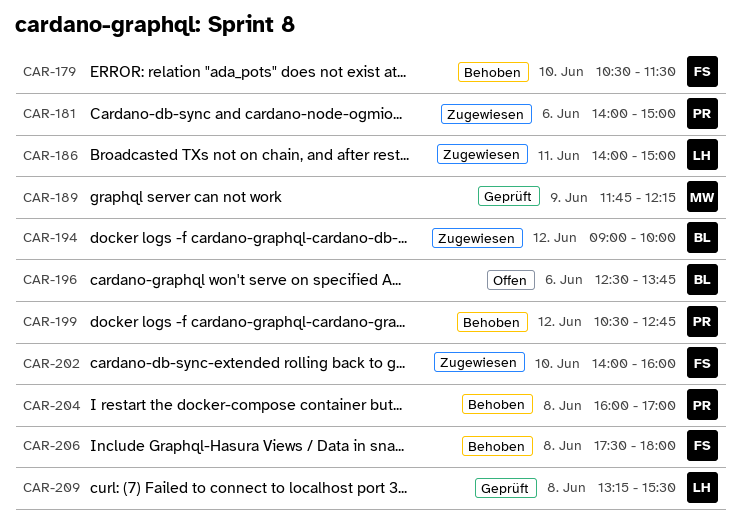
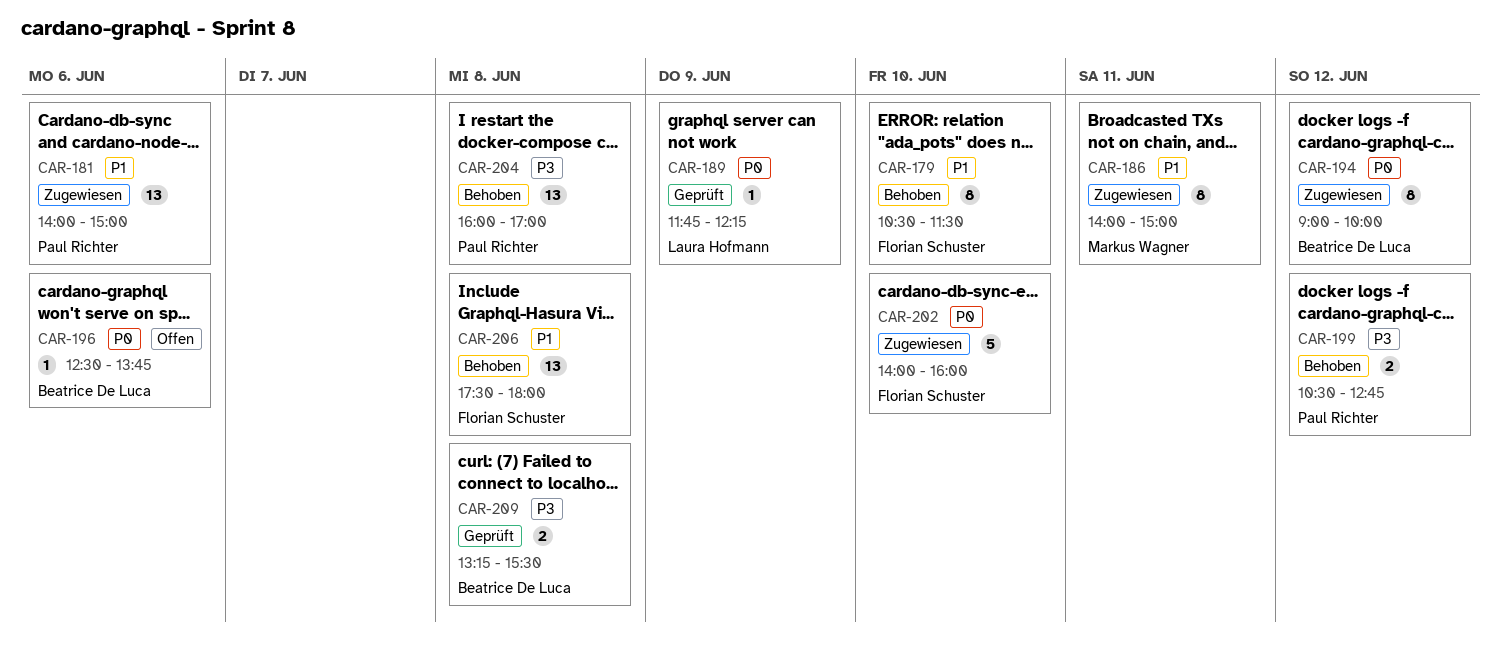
CAR-186, owner: Laura Hofmann -> Markus Wagner
CAR-189, owner: Markus Wagner -> Laura Hofmann
CAR-209, owner: Laura Hofmann -> Beatrice De Luca

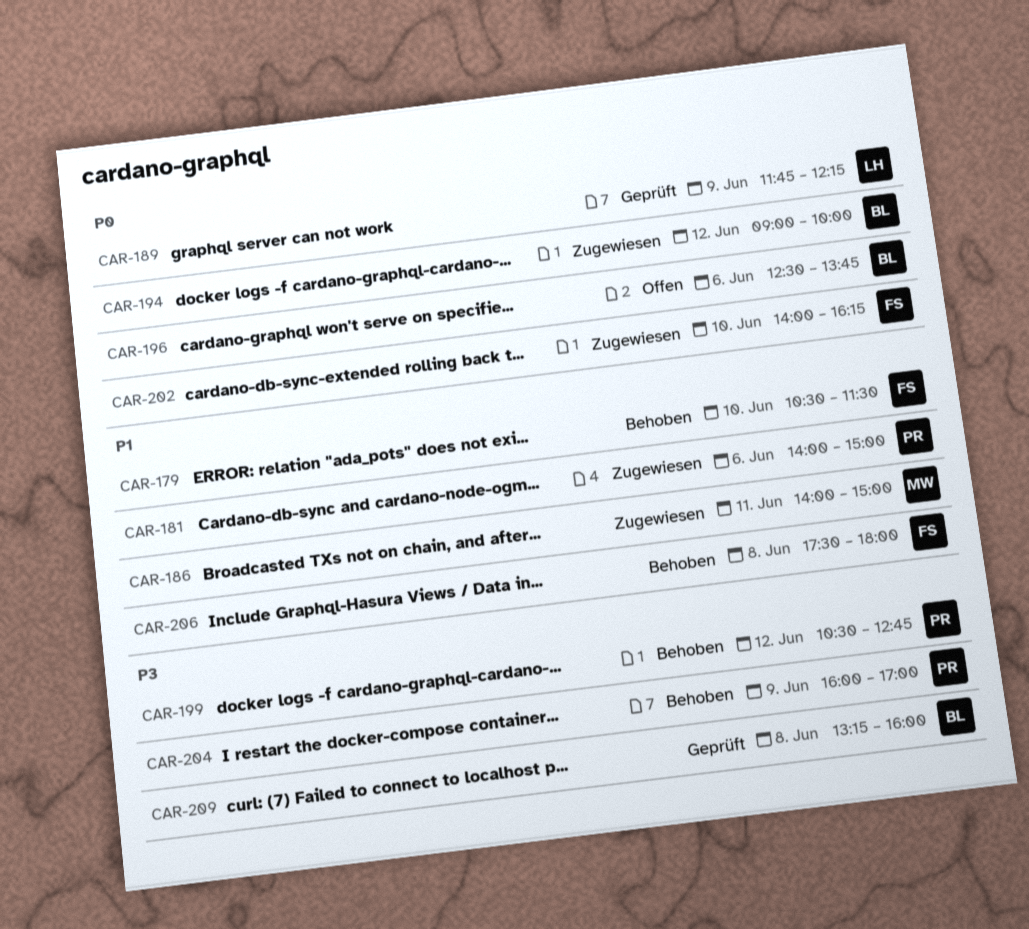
CAR-202, ends: 16:00 -> 16:15
CAR-204, day: Jun 8 -> Jun 9
CAR-209, ends: 15:30 -> 16:00

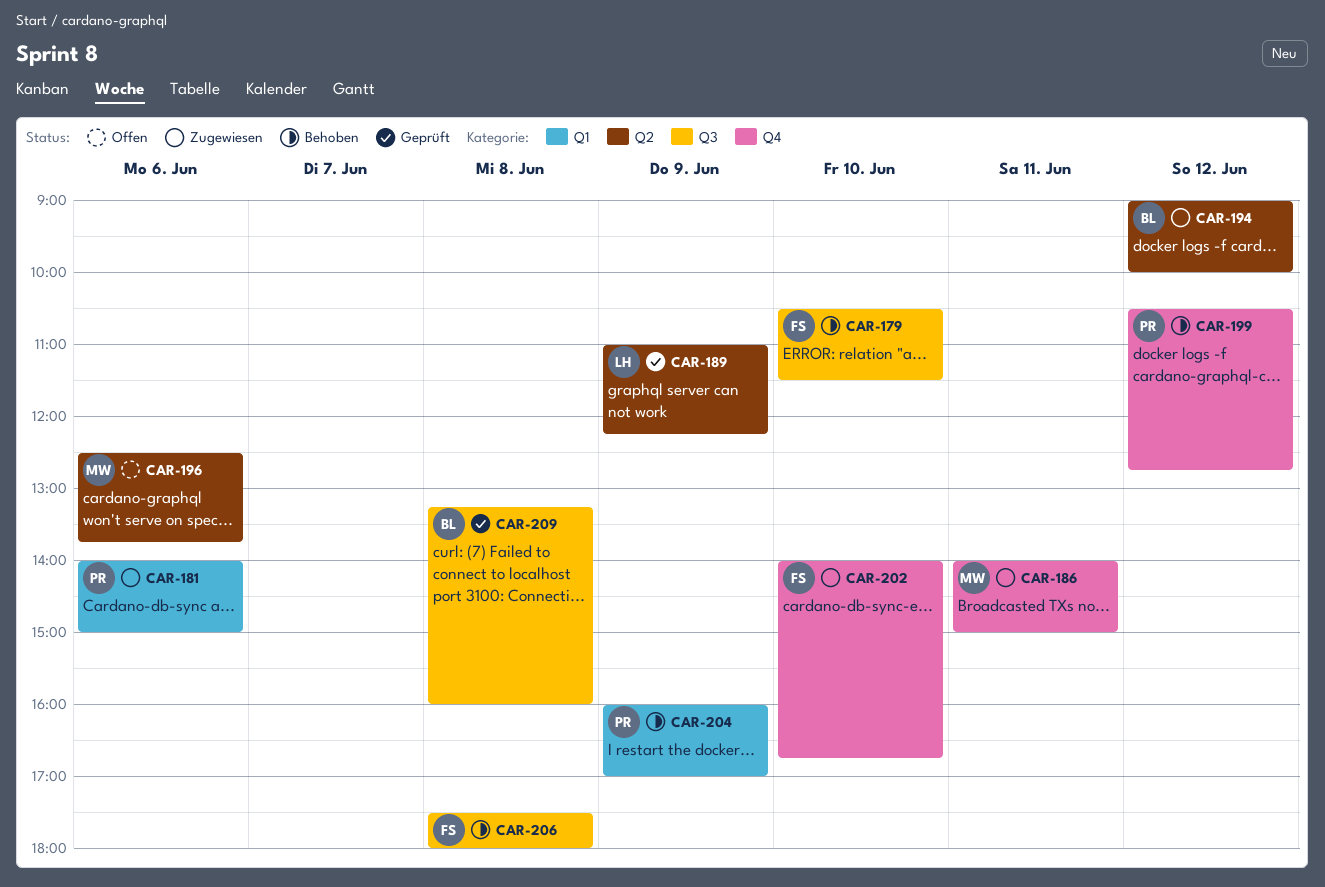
CAR-189, begins: 11:45 -> 11:00
CAR-196, owner: BL -> MW
CAR-202, ends: 16:15 -> 16:45

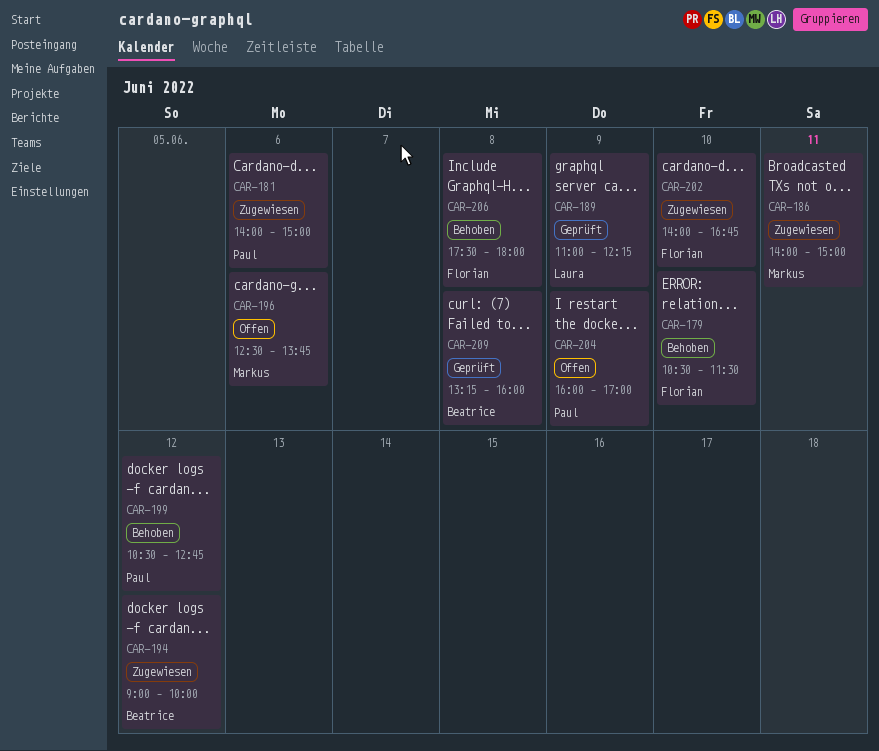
CAR-204, status: Behoben -> Offen

